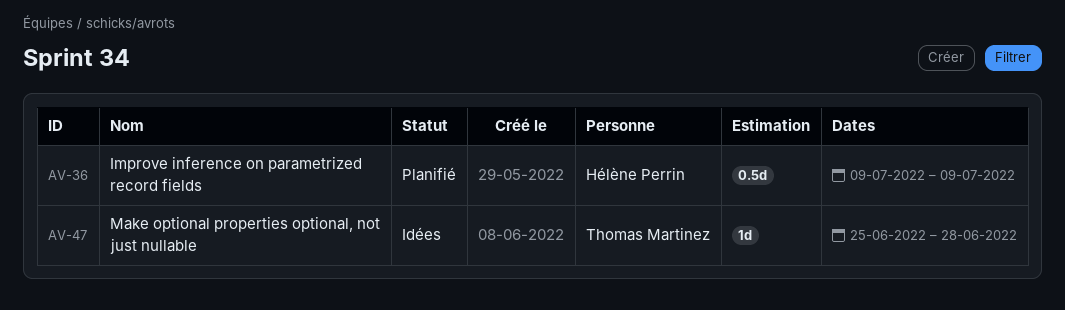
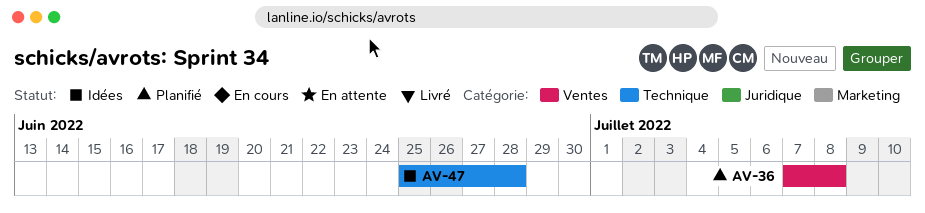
AV-36, start: Jul 9 -> Jul 7
AV-36, due: Jul 9 -> Jul 8

